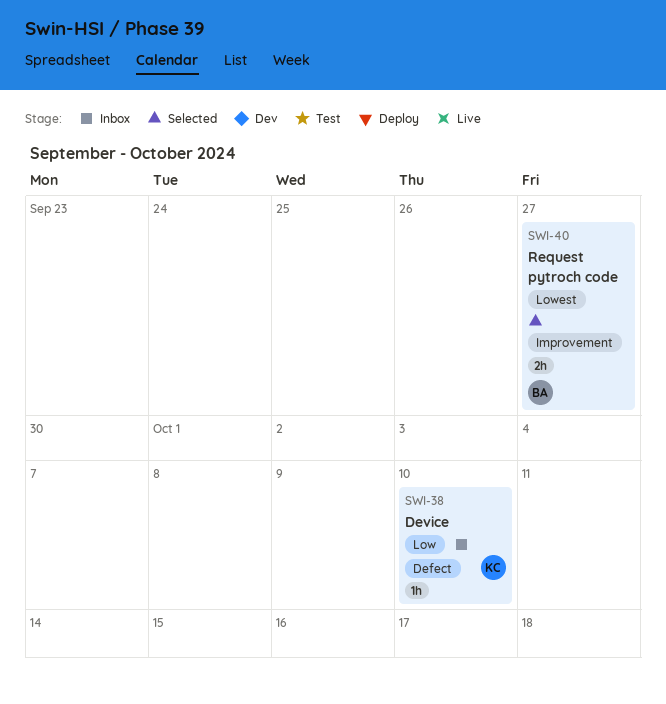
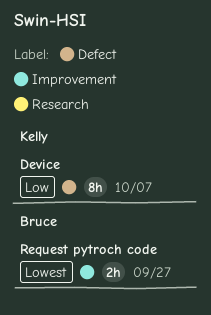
Device, estimate: 1h -> 8h
Device, due: Oct 10 -> Oct 7

